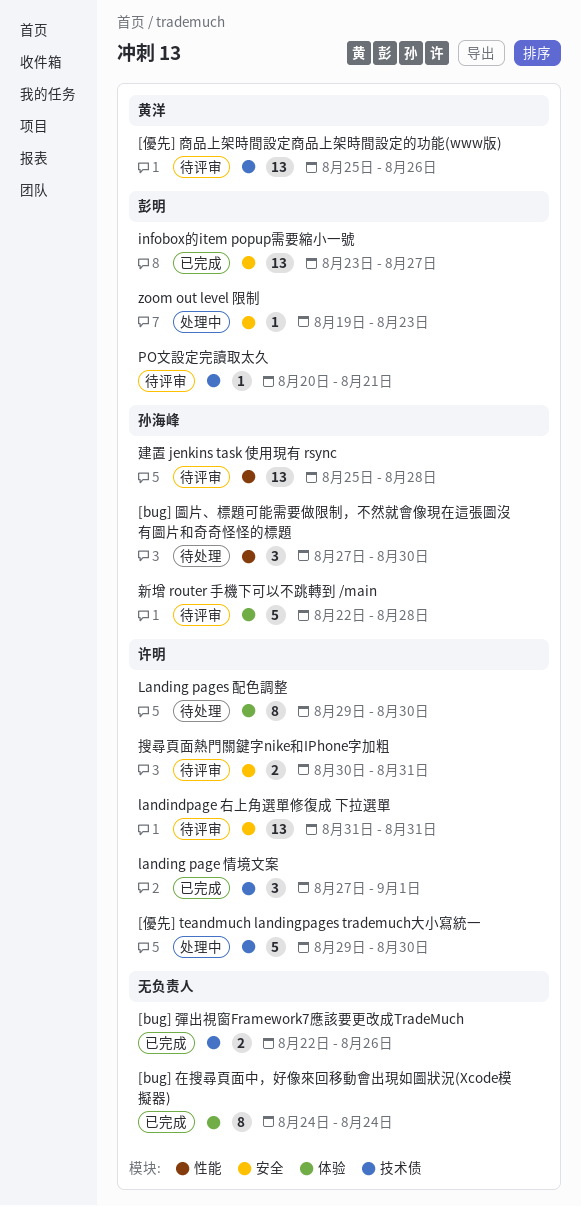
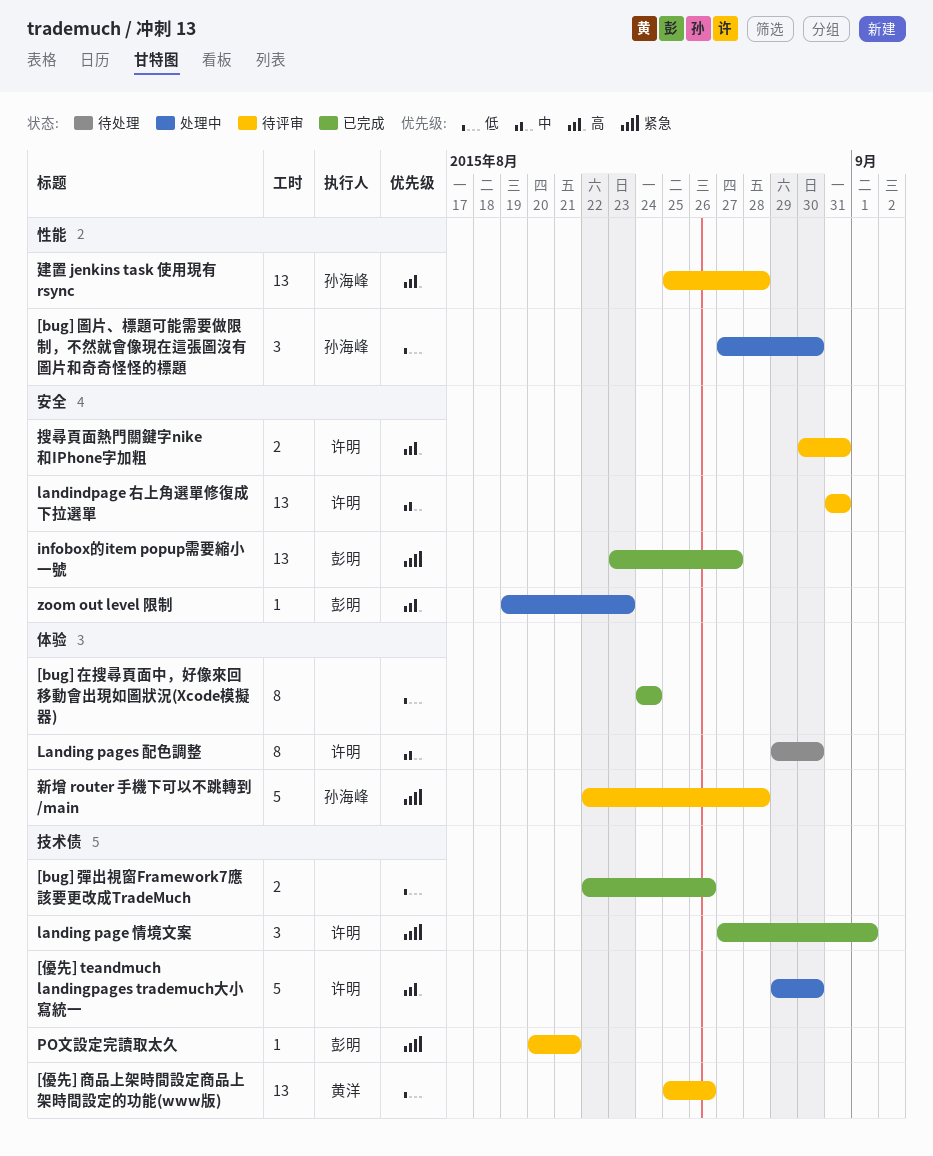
[bug] 圖片、標題可能需要做限制，不然就會像現在這張圖沒有圖片和奇奇怪怪的標題, status: 待处理 -> 处理中

